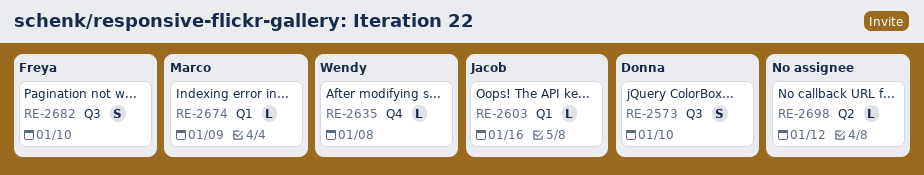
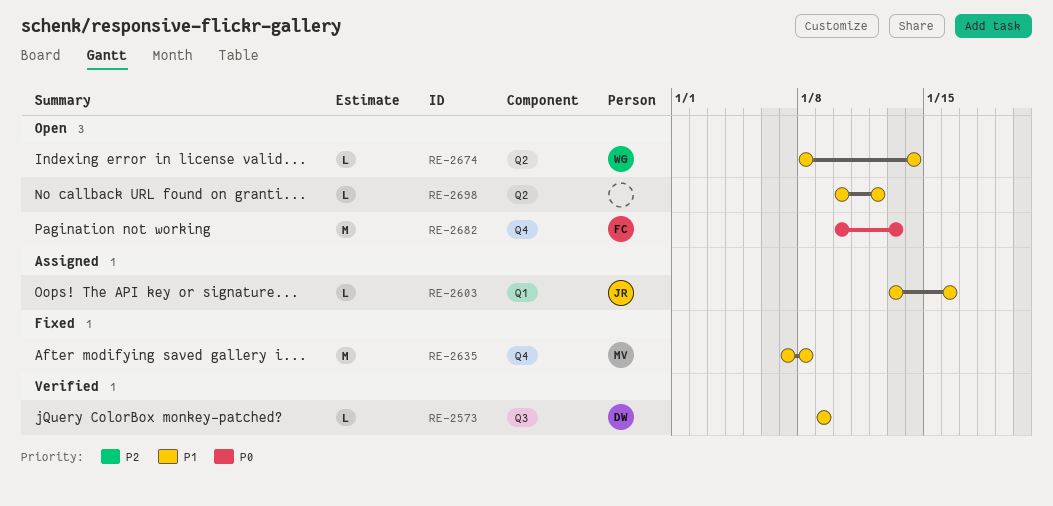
RE-2573, estimate: S -> L
RE-2573, due: Jan 10 -> Jan 9
RE-2635, owner: Wendy -> Marco
RE-2635, estimate: L -> M
RE-2674, owner: Marco -> Wendy
RE-2674, label: Q1 -> Q2
RE-2674, due: Jan 9 -> Jan 14
RE-2682, label: Q3 -> Q4
RE-2682, estimate: S -> M
RE-2682, due: Jan 10 -> Jan 13

